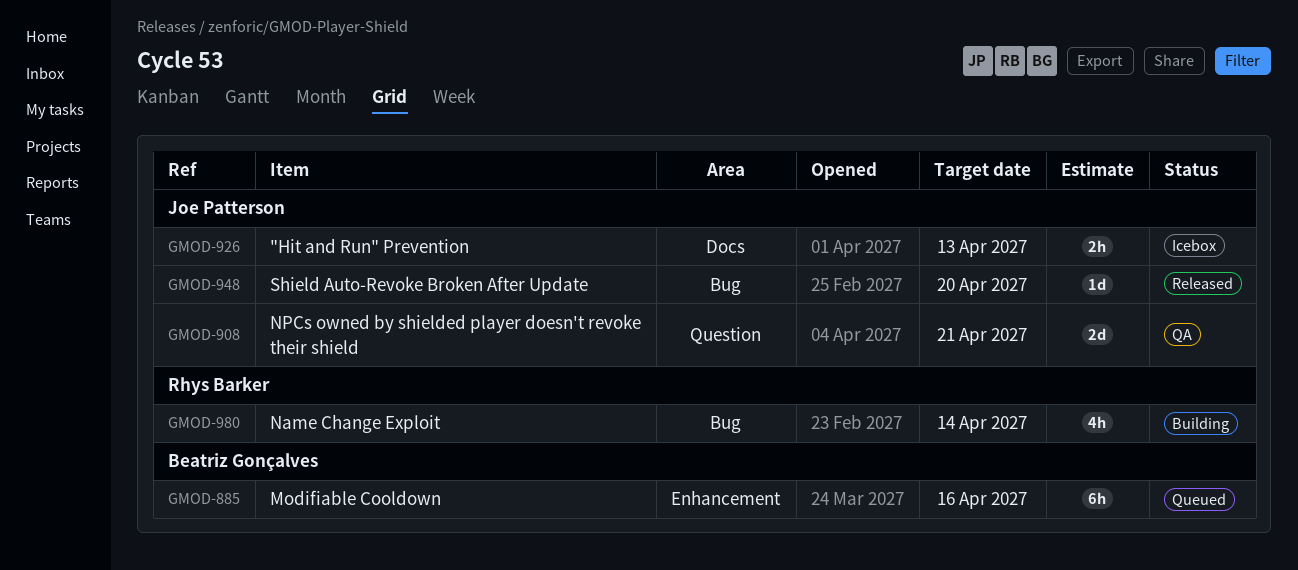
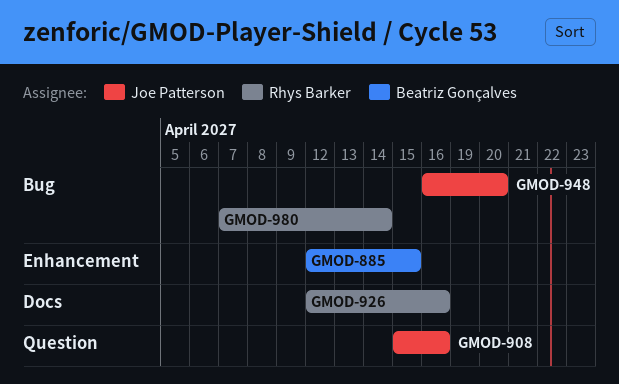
GMOD-885, due: Apr 16 -> Apr 15
GMOD-908, due: Apr 21 -> Apr 16
GMOD-926, owner: Joe Patterson -> Rhys Barker
GMOD-926, due: Apr 13 -> Apr 16

